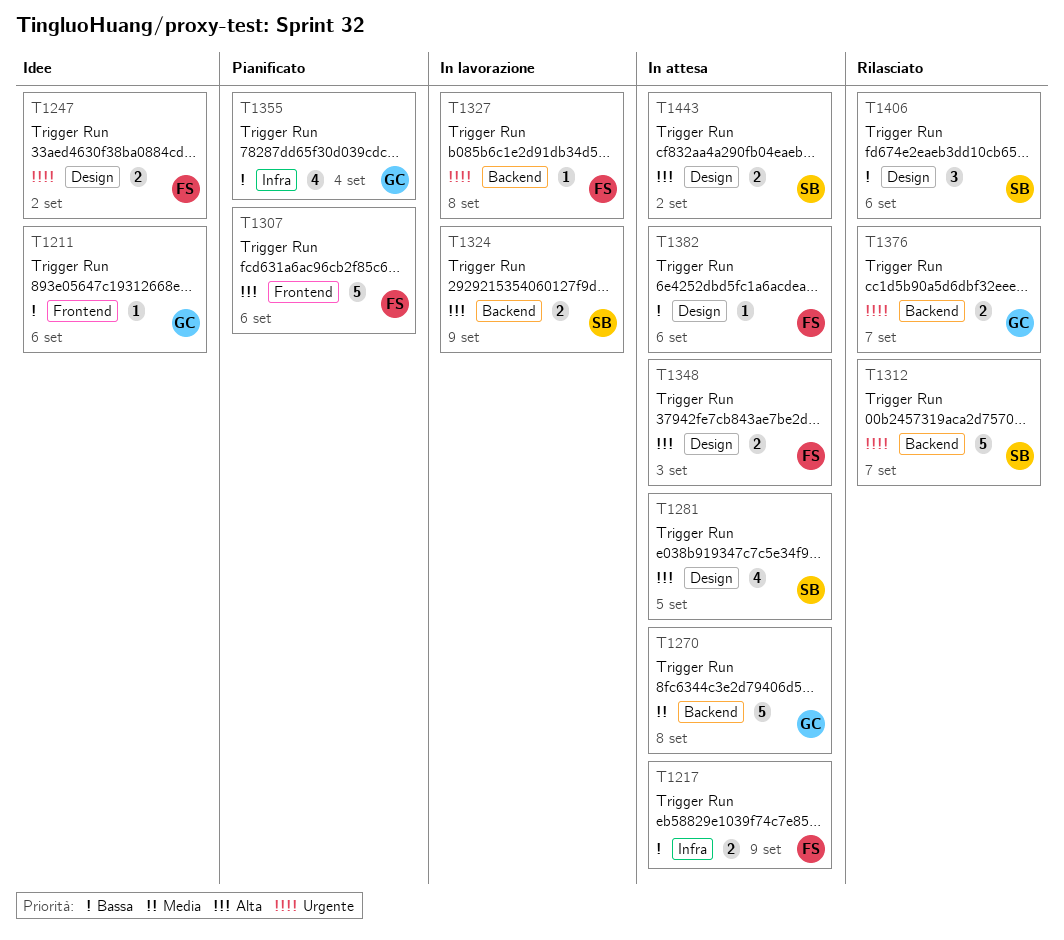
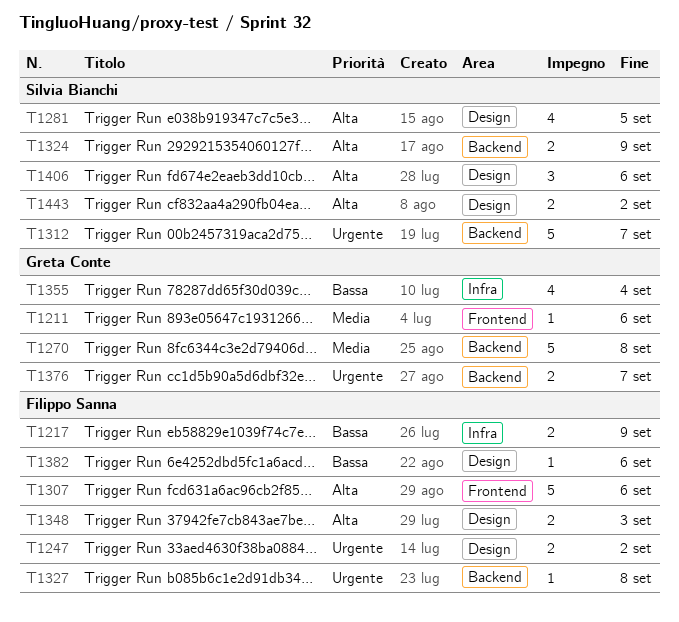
T1211, priority: Bassa -> Media
T1406, priority: Bassa -> Alta

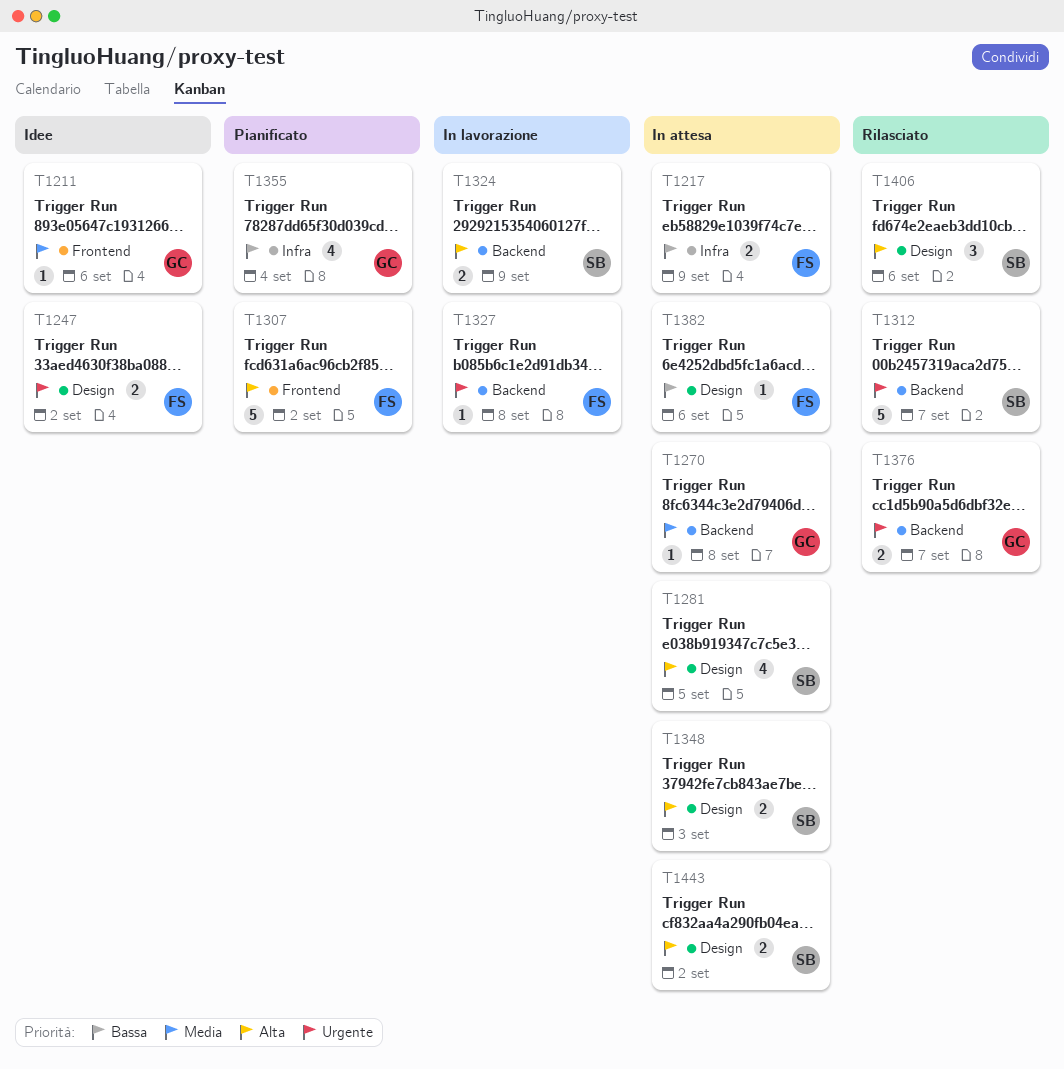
T1270, estimate: 5 -> 1
T1307, due: Sep 6 -> Sep 2
T1348, owner: Filippo Sanna -> Silvia Bianchi

